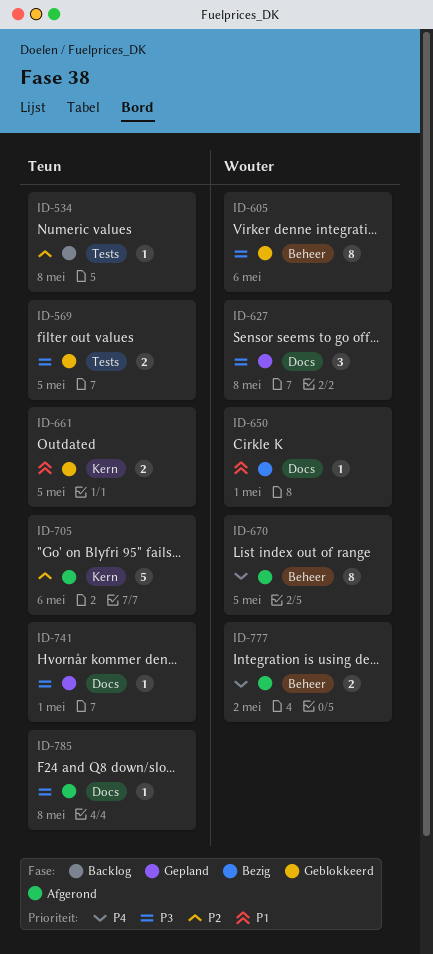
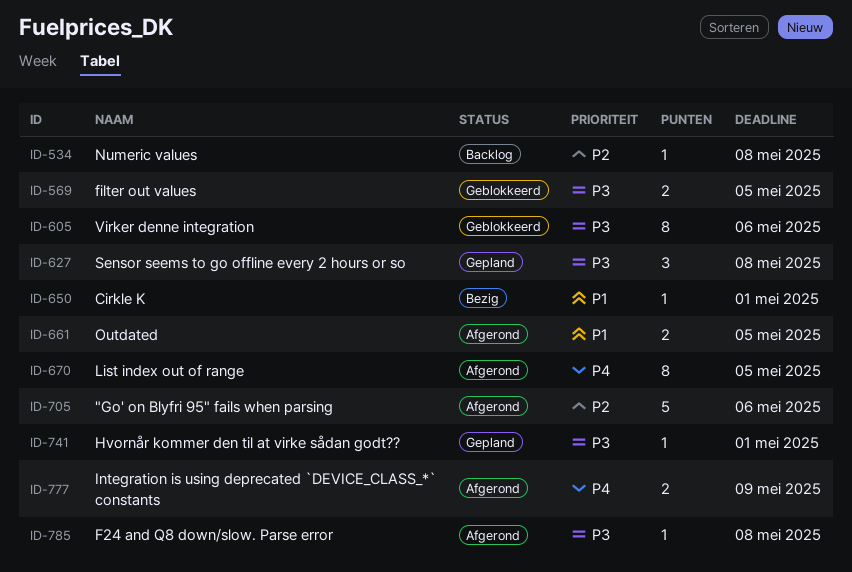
ID-661, status: Geblokkeerd -> Afgerond
ID-777, due: May 2 -> May 9

